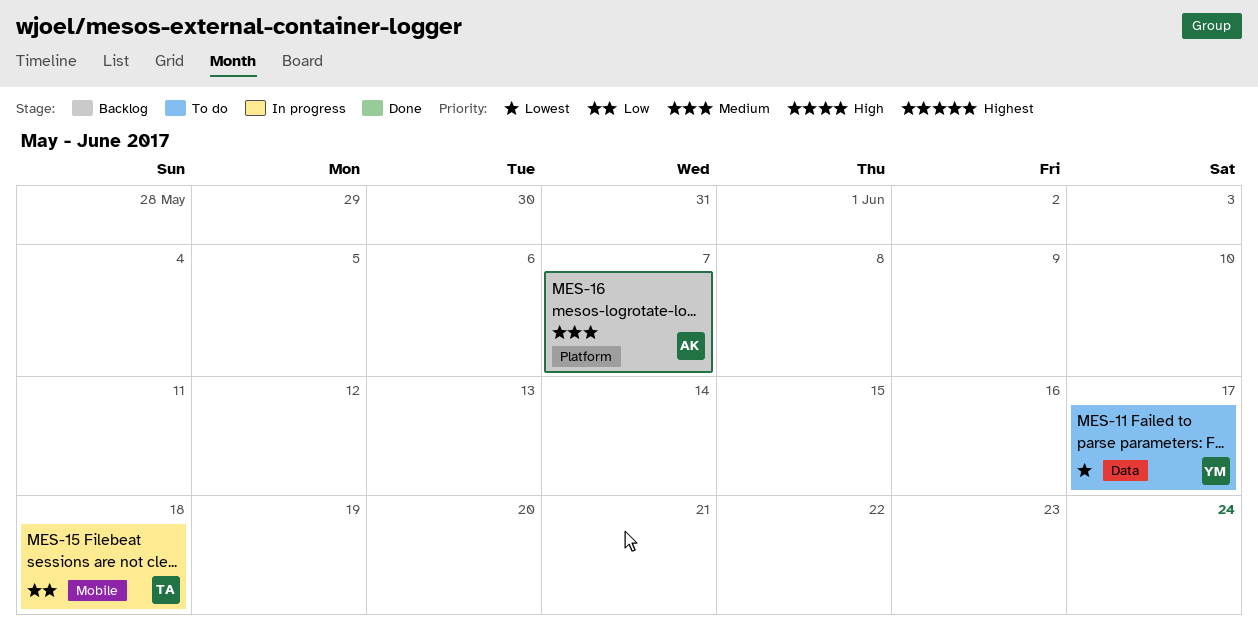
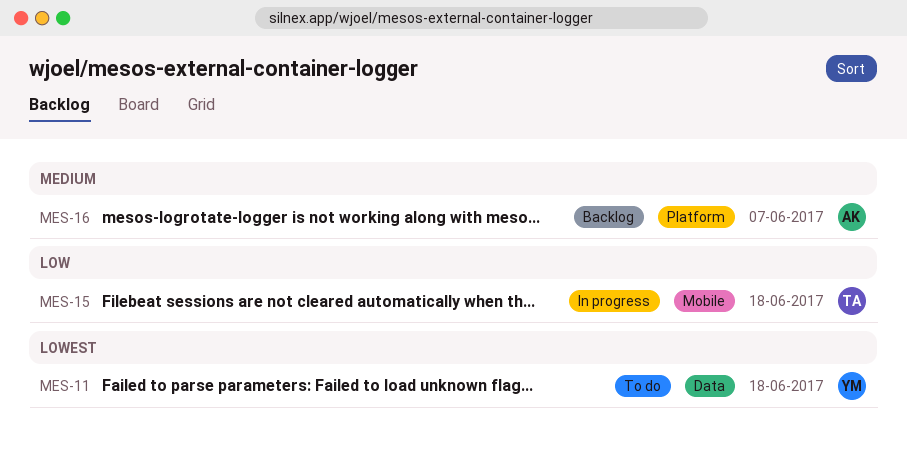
MES-11, due: Jun 17 -> Jun 18

